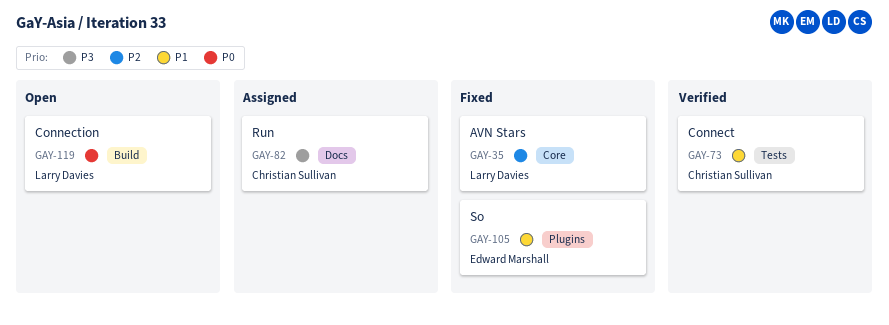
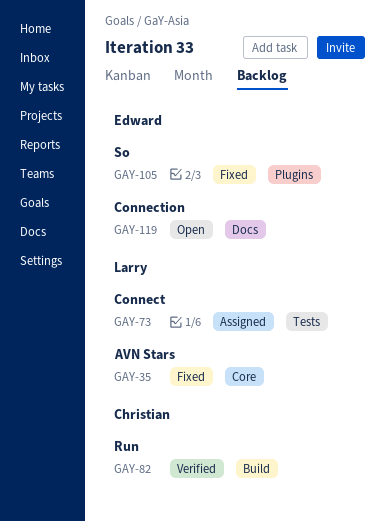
GAY-73, status: Verified -> Assigned
GAY-73, owner: Christian Sullivan -> Larry Davies
GAY-82, status: Assigned -> Verified
GAY-82, label: Docs -> Build
GAY-119, owner: Larry Davies -> Edward Marshall
GAY-119, label: Build -> Docs

